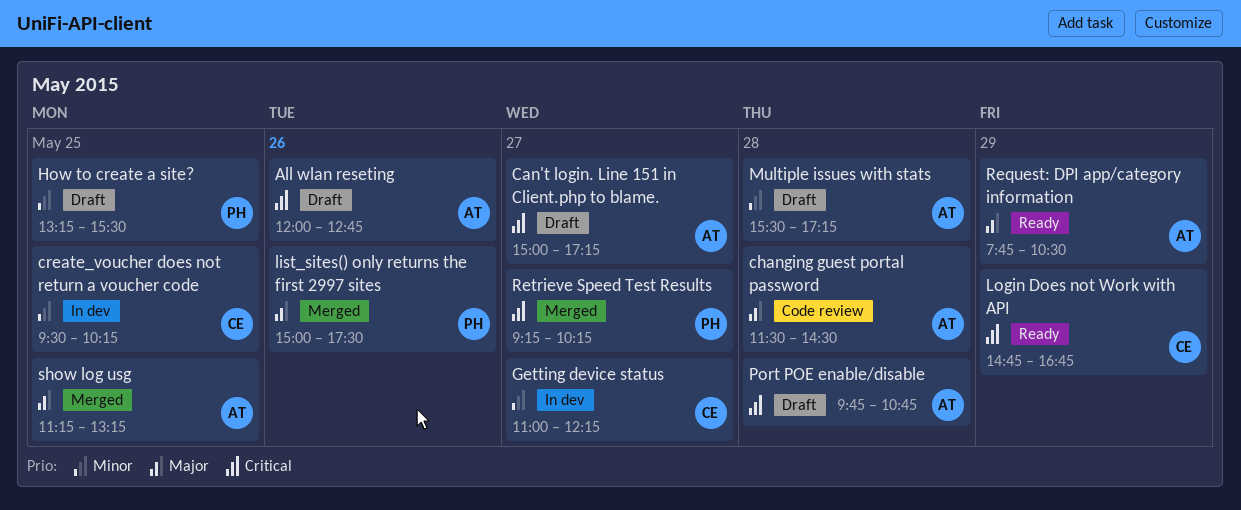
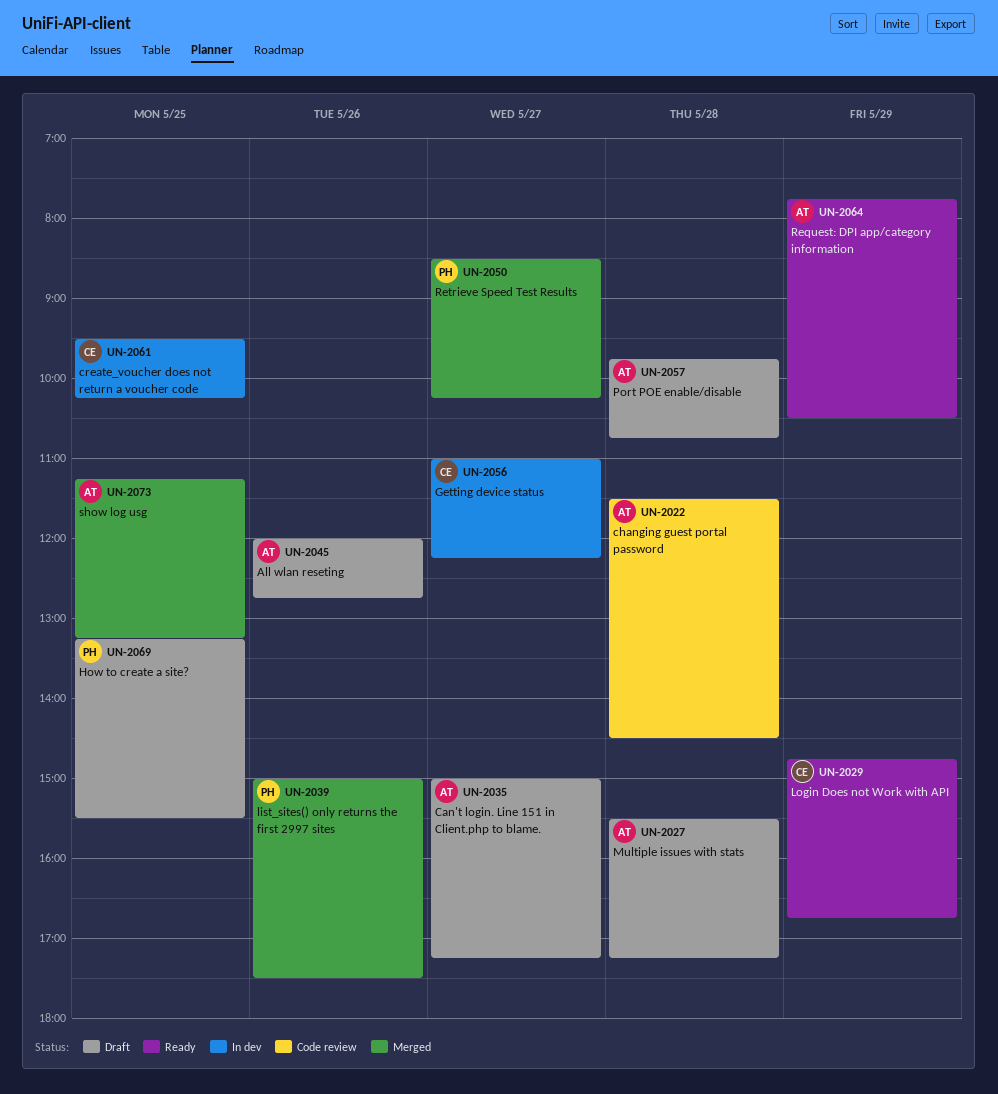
Retrieve Speed Test Results, begins: 09:15 -> 08:30

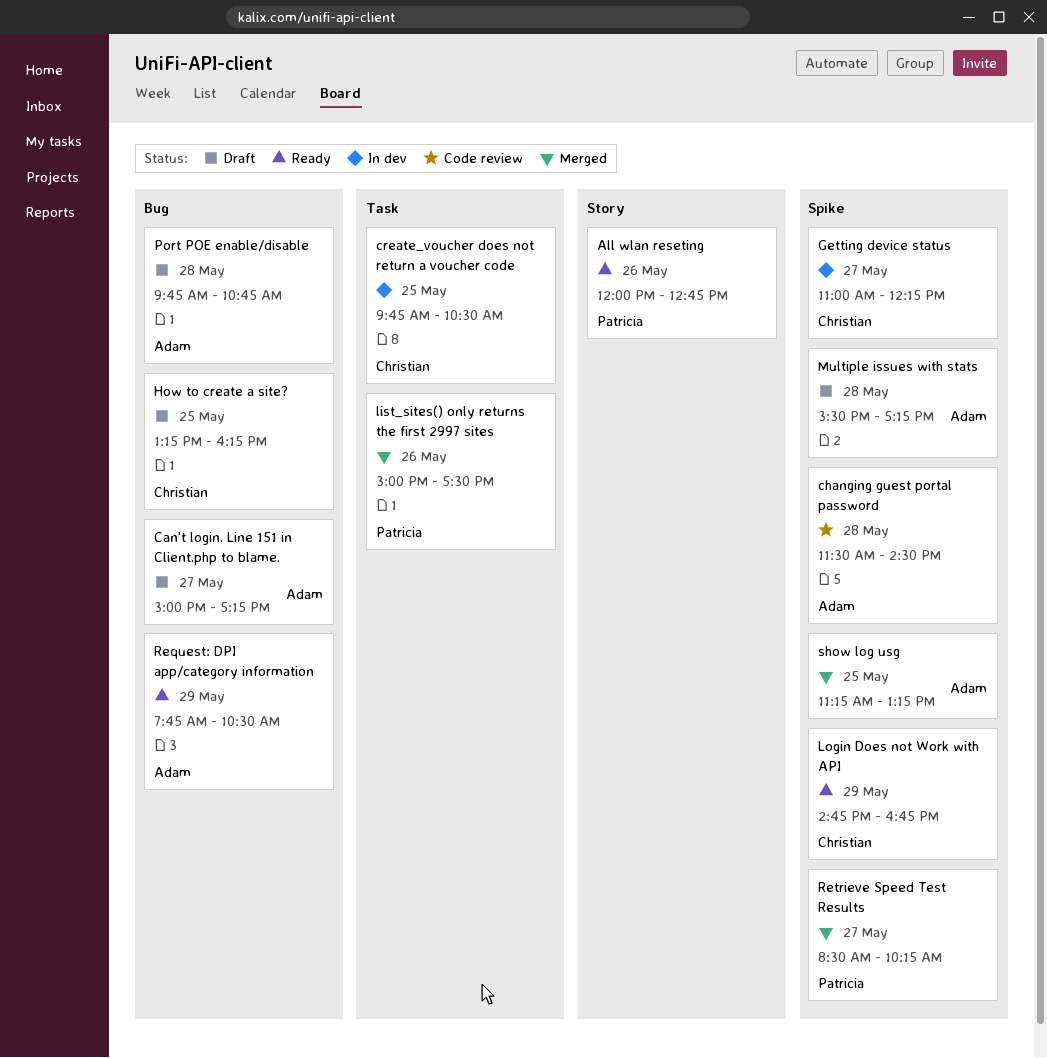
All wlan reseting, status: Draft -> Ready
All wlan reseting, owner: Adam -> Patricia
create_voucher does not return a voucher code, begins: 09:30 -> 09:45
create_voucher does not return a voucher code, ends: 10:15 -> 10:30
How to create a site?, owner: Patricia -> Christian
How to create a site?, ends: 15:30 -> 16:15

